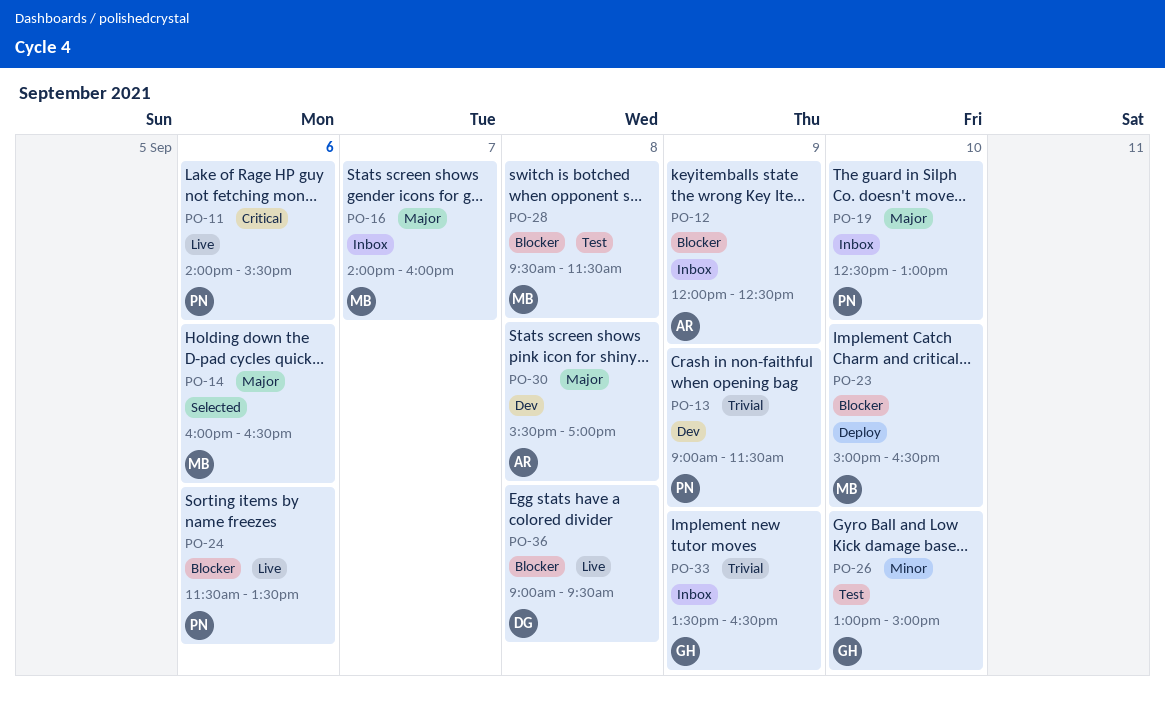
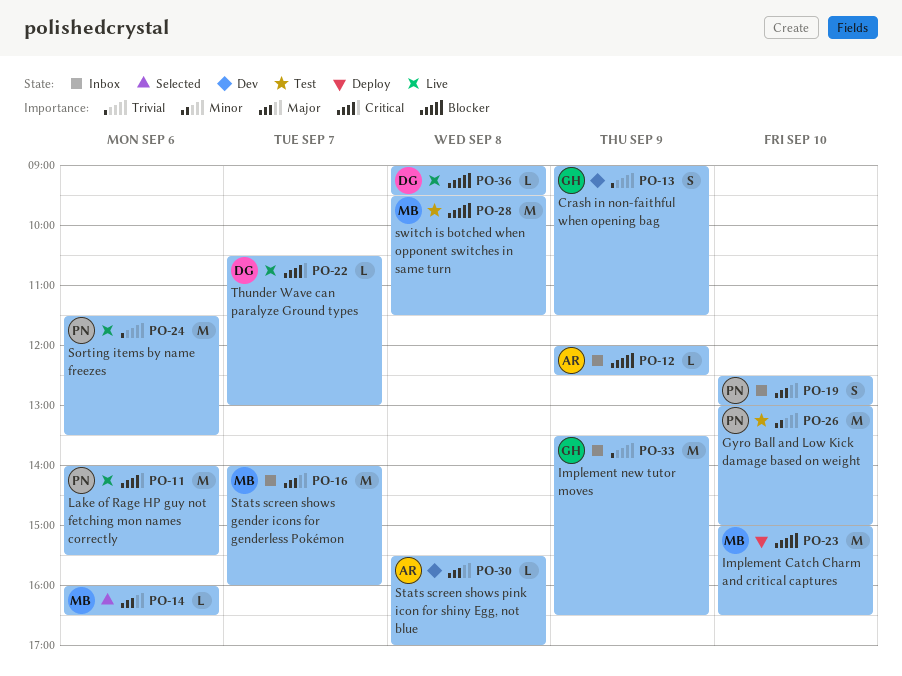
PO-13, owner: PN -> GH
PO-22: none -> present
PO-24, priority: Blocker -> Trivial
PO-26, owner: GH -> PN

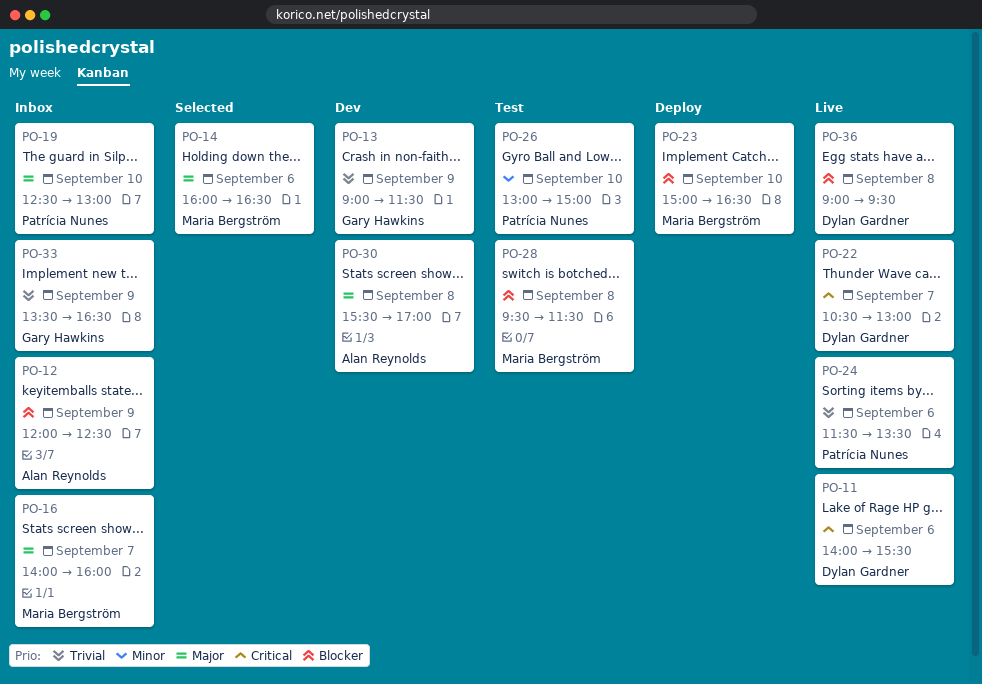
PO-11, owner: Patrícia Nunes -> Dylan Gardner

